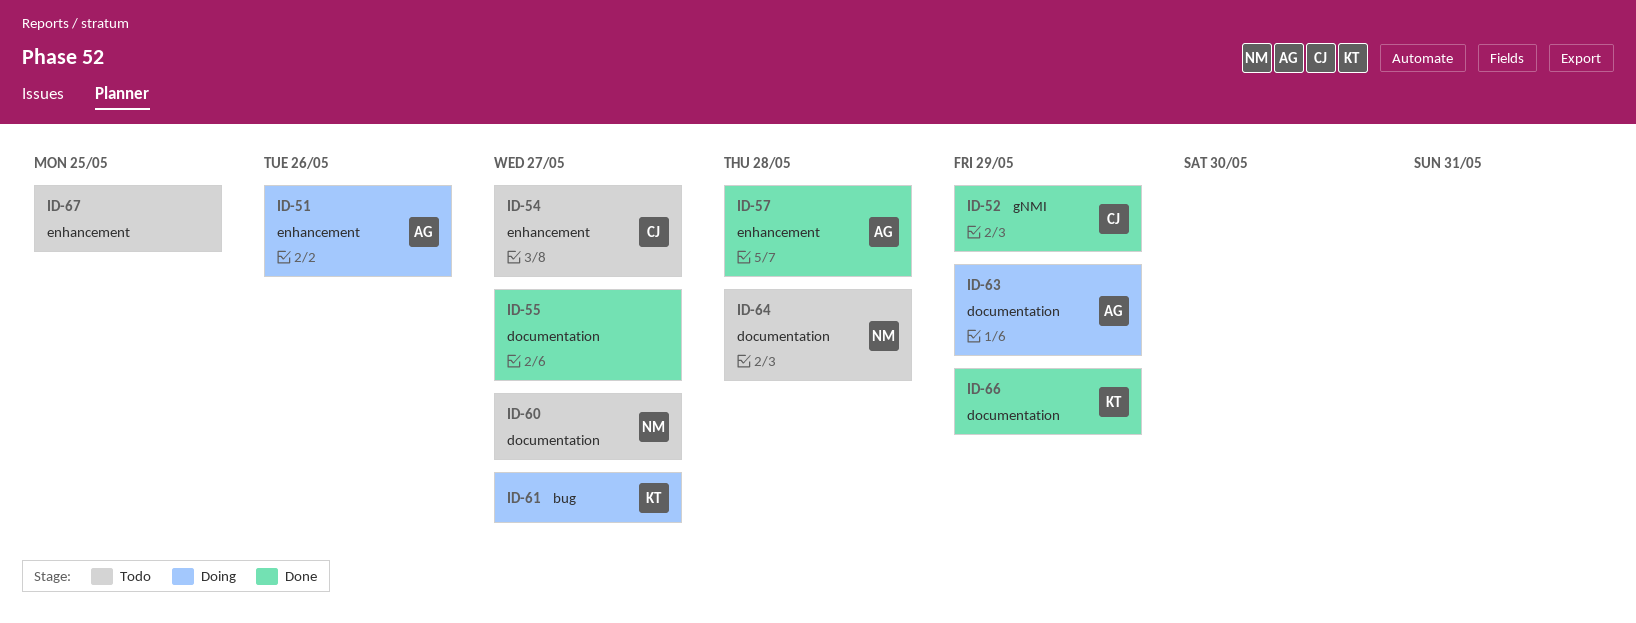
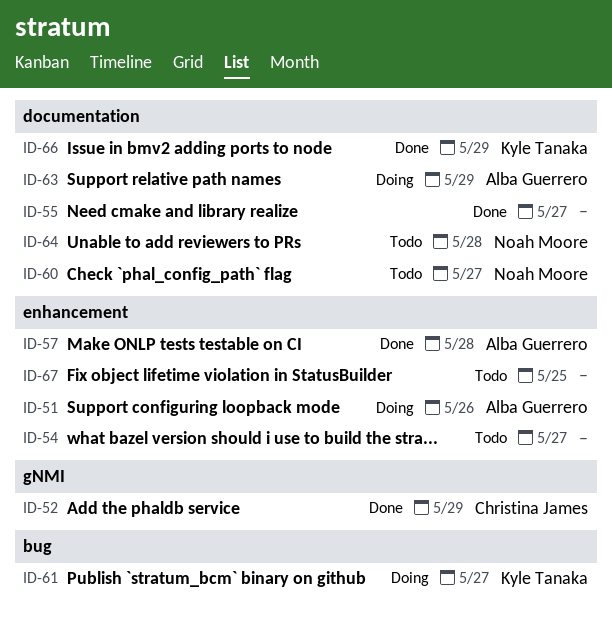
ID-54, owner: Christina James -> none

